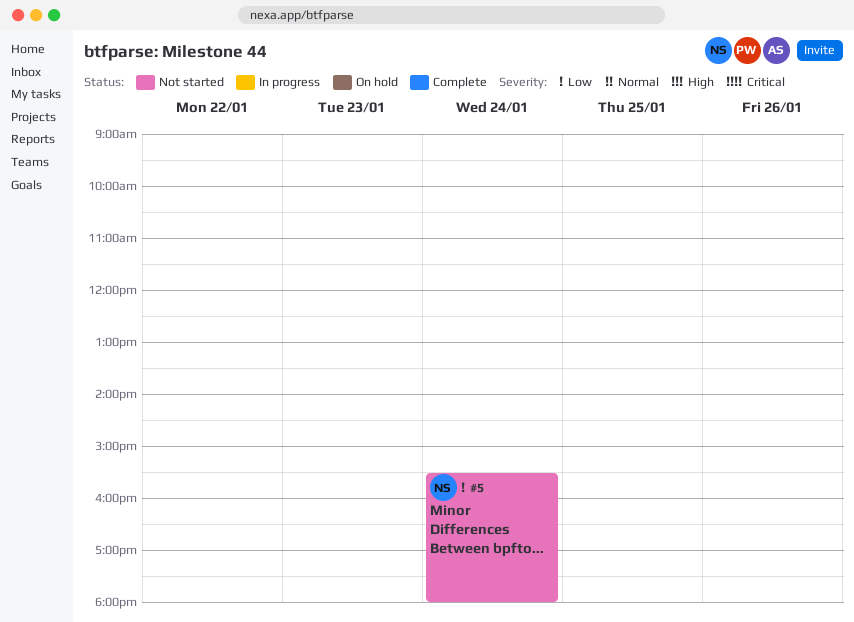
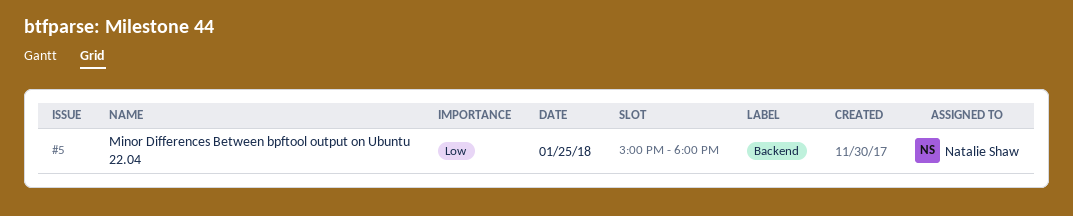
#5, day: Jan 24 -> Jan 25
#5, begins: 15:30 -> 15:00

